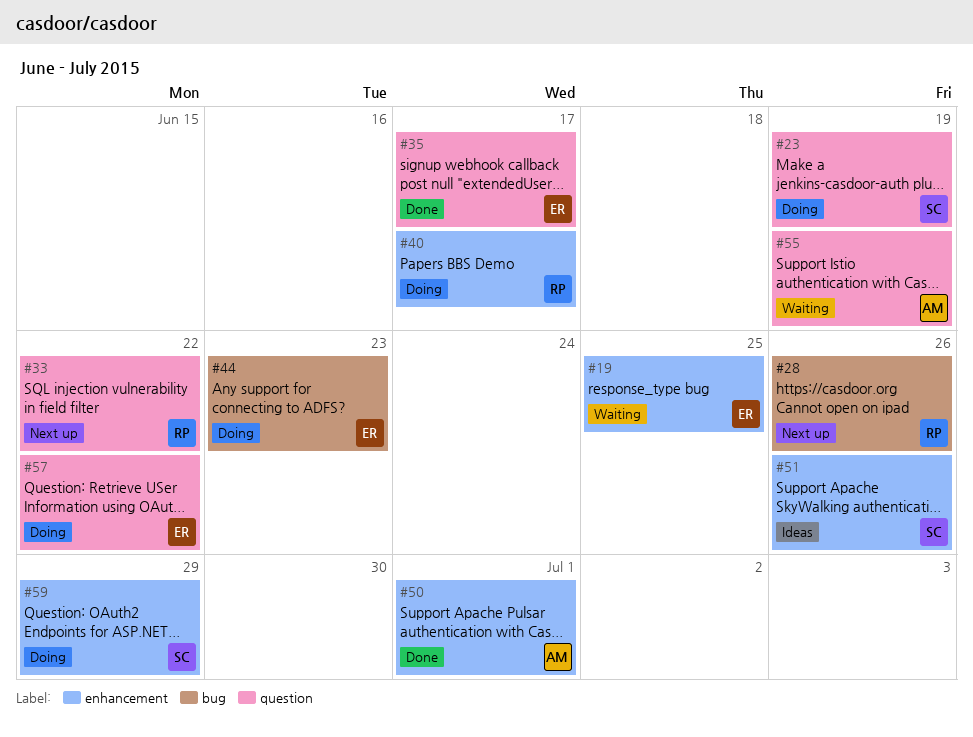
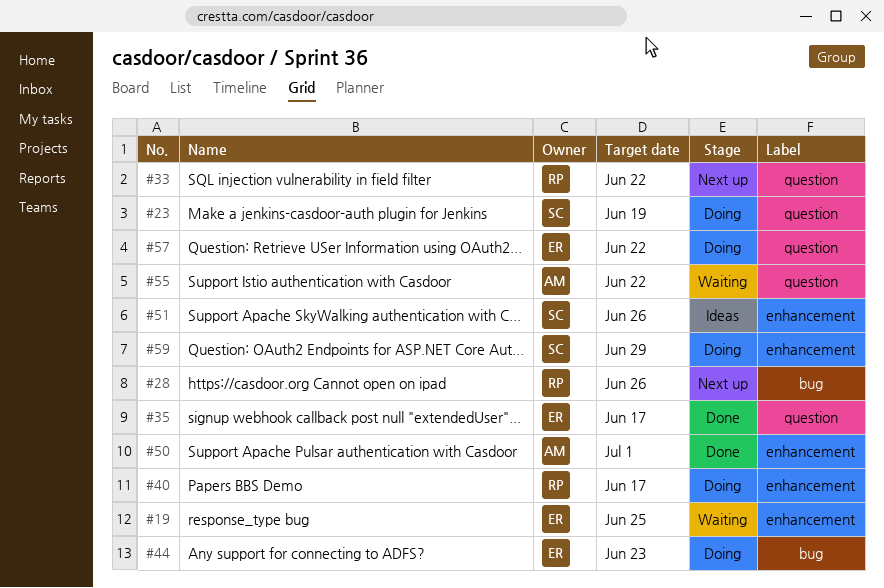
#55, due: Jun 19 -> Jun 22

